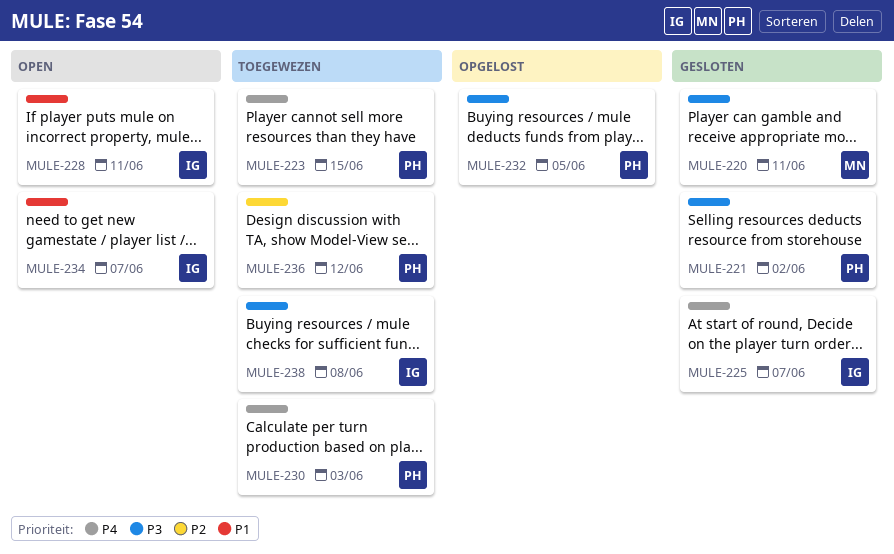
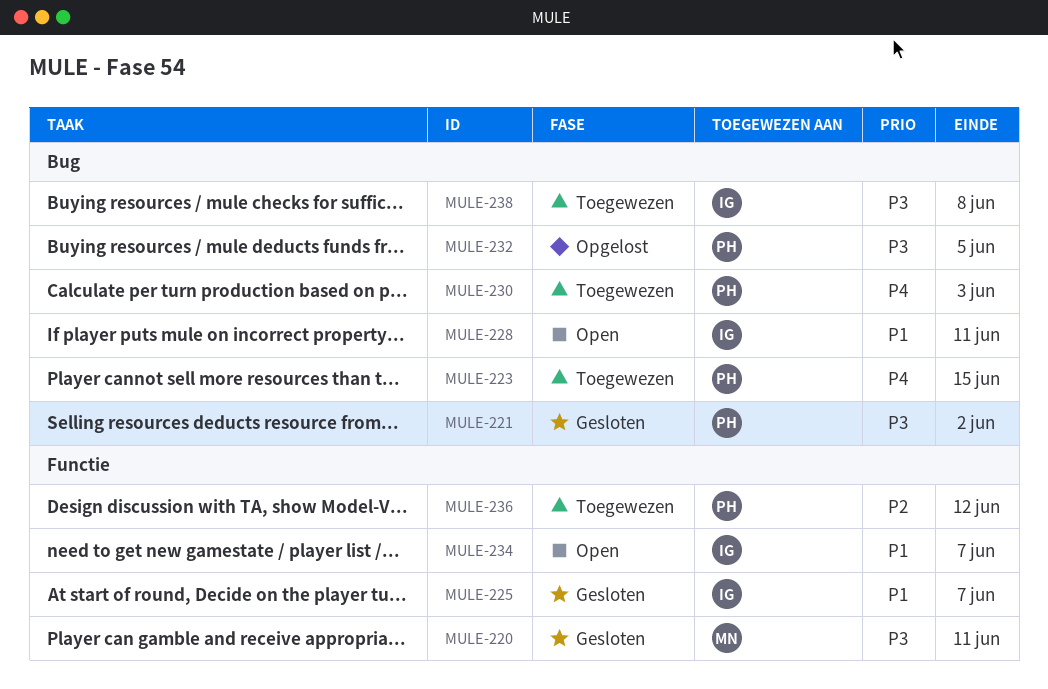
MULE-225, priority: P4 -> P1

